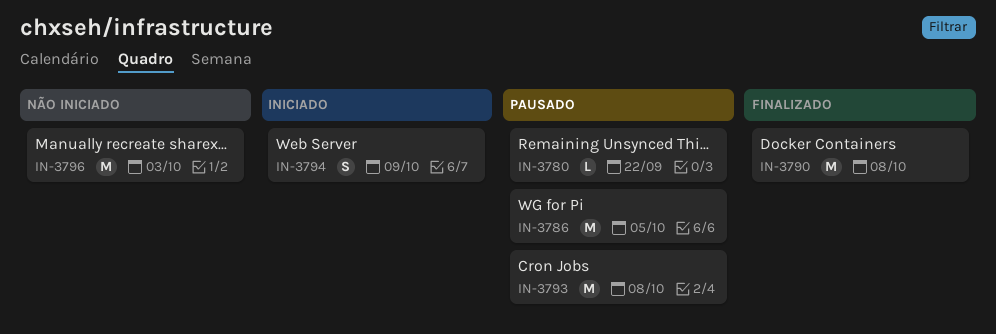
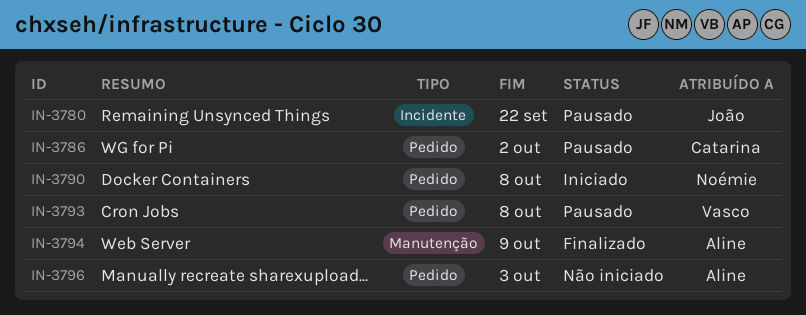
IN-3786, due: Oct 5 -> Oct 2
IN-3790, status: Finalizado -> Iniciado
IN-3794, status: Iniciado -> Finalizado

